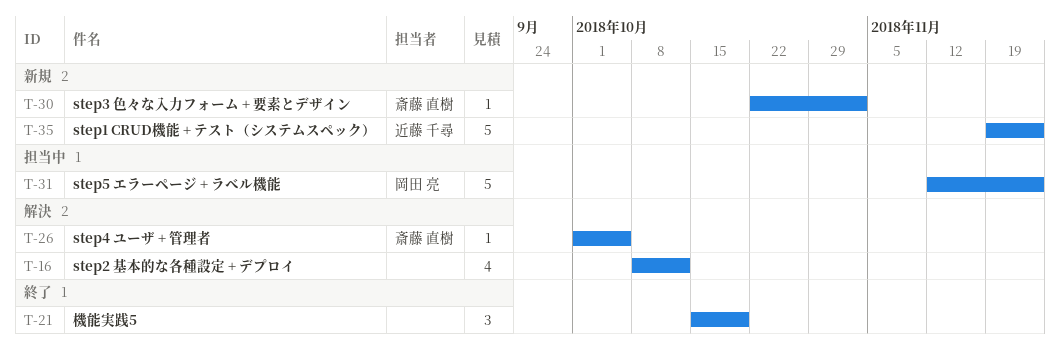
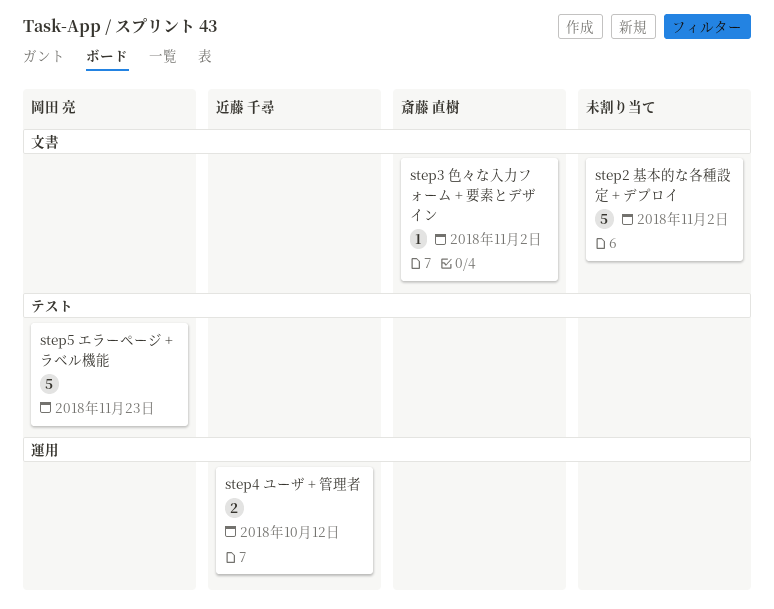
step1 CRUD機能 + テスト（システムスペック）: present -> none
step2 基本的な各種設定 + デプロイ, estimate: 4 -> 5
step2 基本的な各種設定 + デプロイ, due: Oct 12 -> Nov 2
step4 ユーザ + 管理者, owner: 斎藤 直樹 -> 近藤 千尋
step4 ユーザ + 管理者, estimate: 1 -> 2
step4 ユーザ + 管理者, due: Oct 5 -> Oct 12
機能実践5: present -> none

